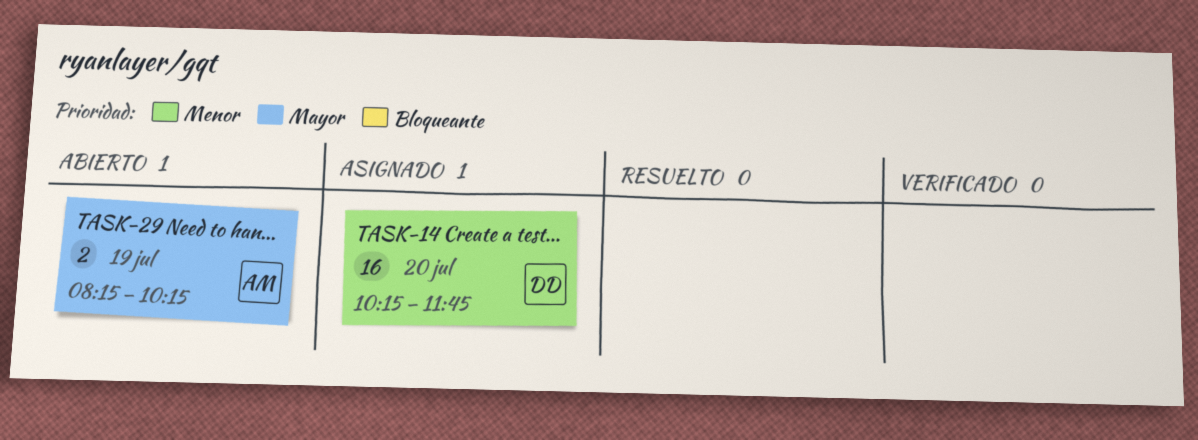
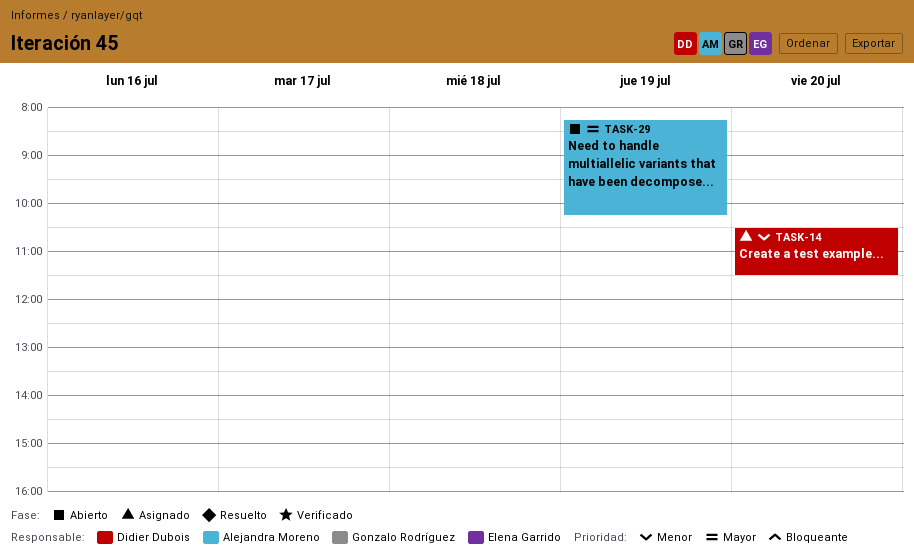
TASK-14, begins: 10:15 -> 10:30
TASK-14, ends: 11:45 -> 11:30

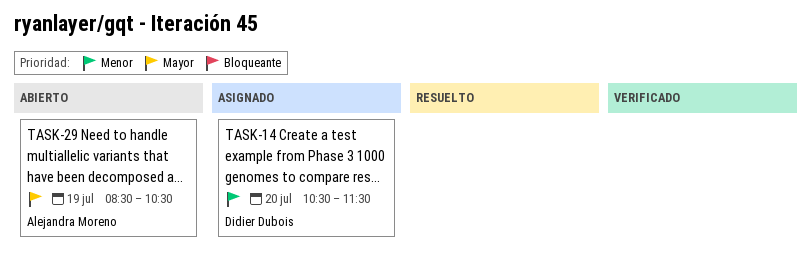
TASK-29, begins: 08:15 -> 08:30
TASK-29, ends: 10:15 -> 10:30

